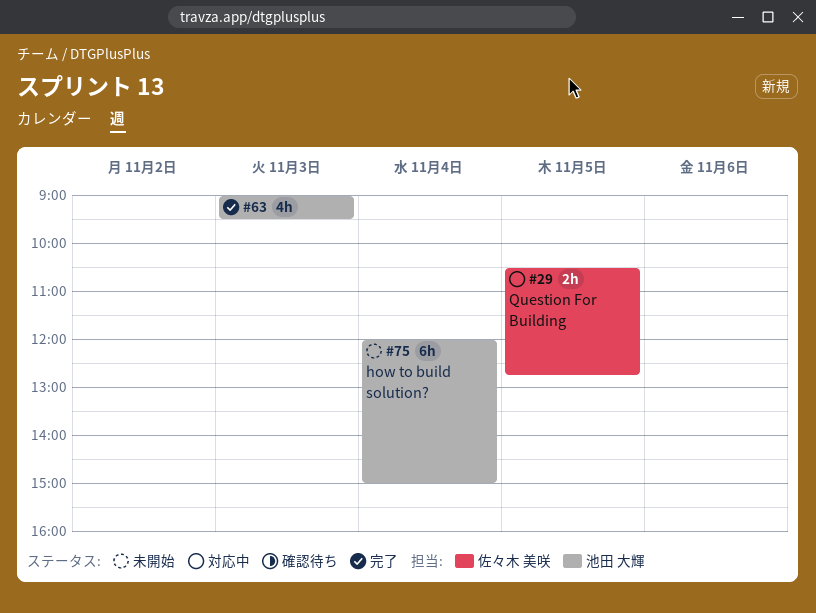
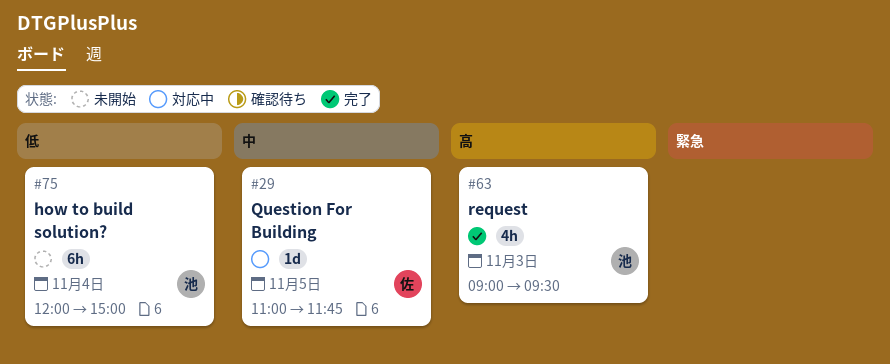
#29, estimate: 2h -> 1d
#29, begins: 10:30 -> 11:00
#29, ends: 12:45 -> 11:45

